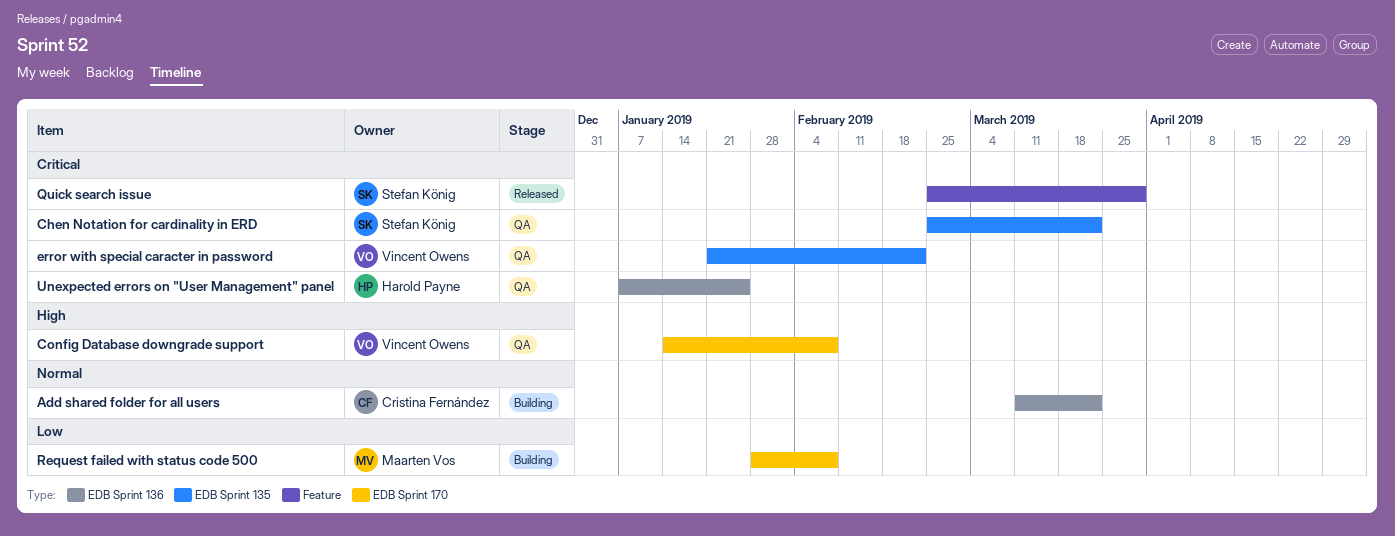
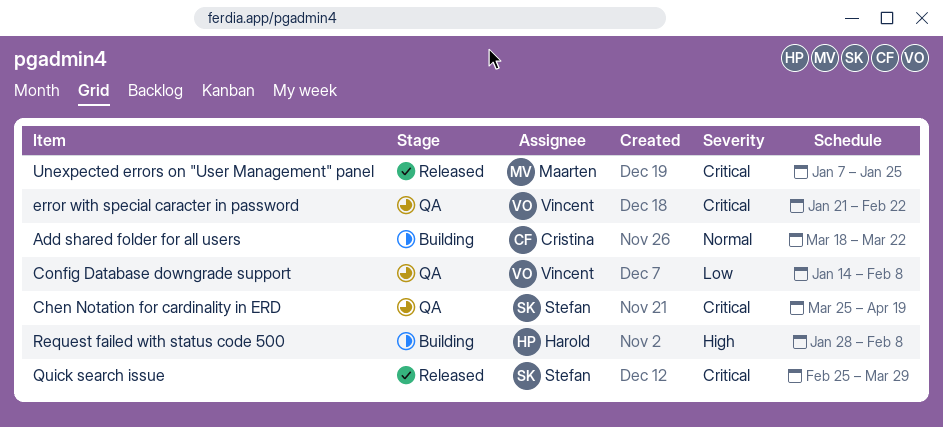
Add shared folder for all users, start: Mar 11 -> Mar 18
Chen Notation for cardinality in ERD, start: Feb 25 -> Mar 25
Chen Notation for cardinality in ERD, due: Mar 22 -> Apr 19
Config Database downgrade support, priority: High -> Low
Request failed with status code 500, owner: Maarten Vos -> Harold Payne
Request failed with status code 500, priority: Low -> High
Unexpected errors on "User Management" panel, status: QA -> Released
Unexpected errors on "User Management" panel, owner: Harold Payne -> Maarten Vos

